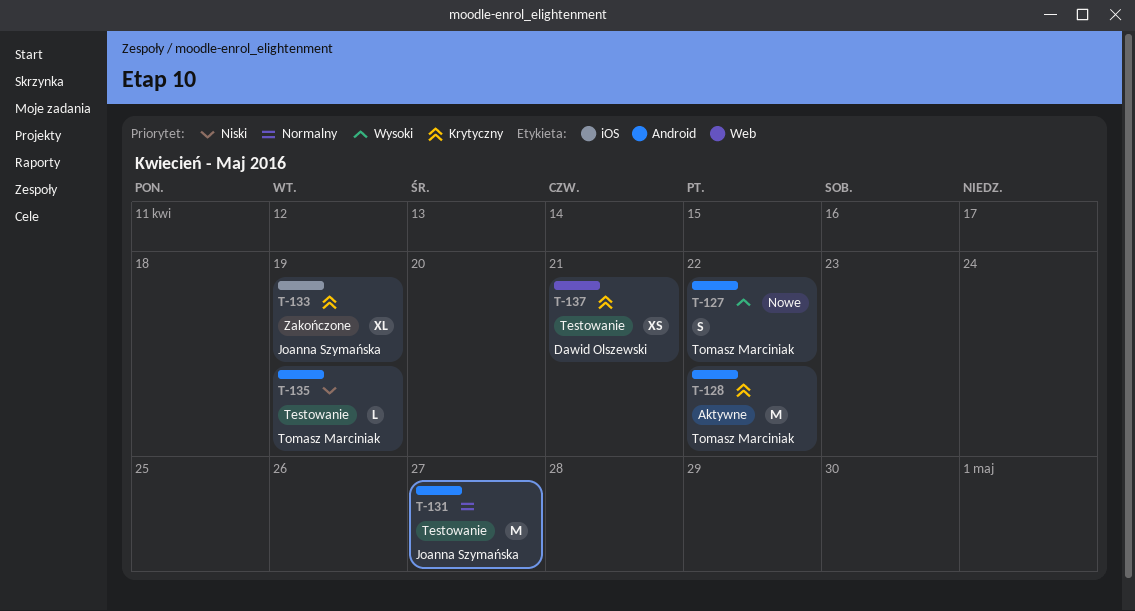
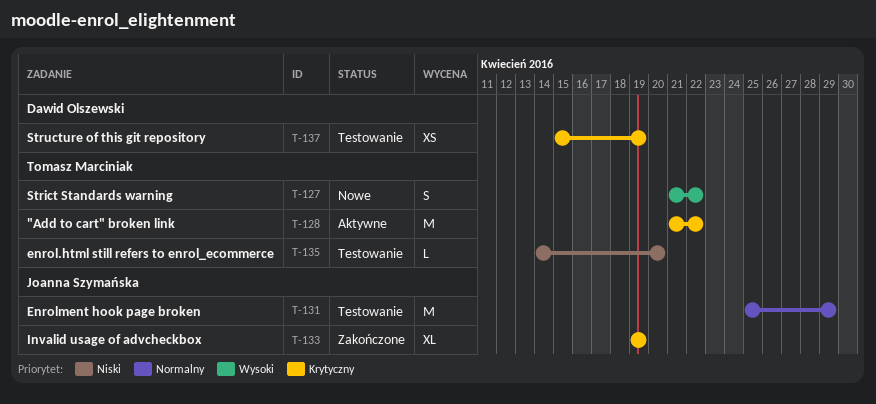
T-131, due: Apr 27 -> Apr 29
T-135, due: Apr 19 -> Apr 20
T-137, due: Apr 21 -> Apr 19

